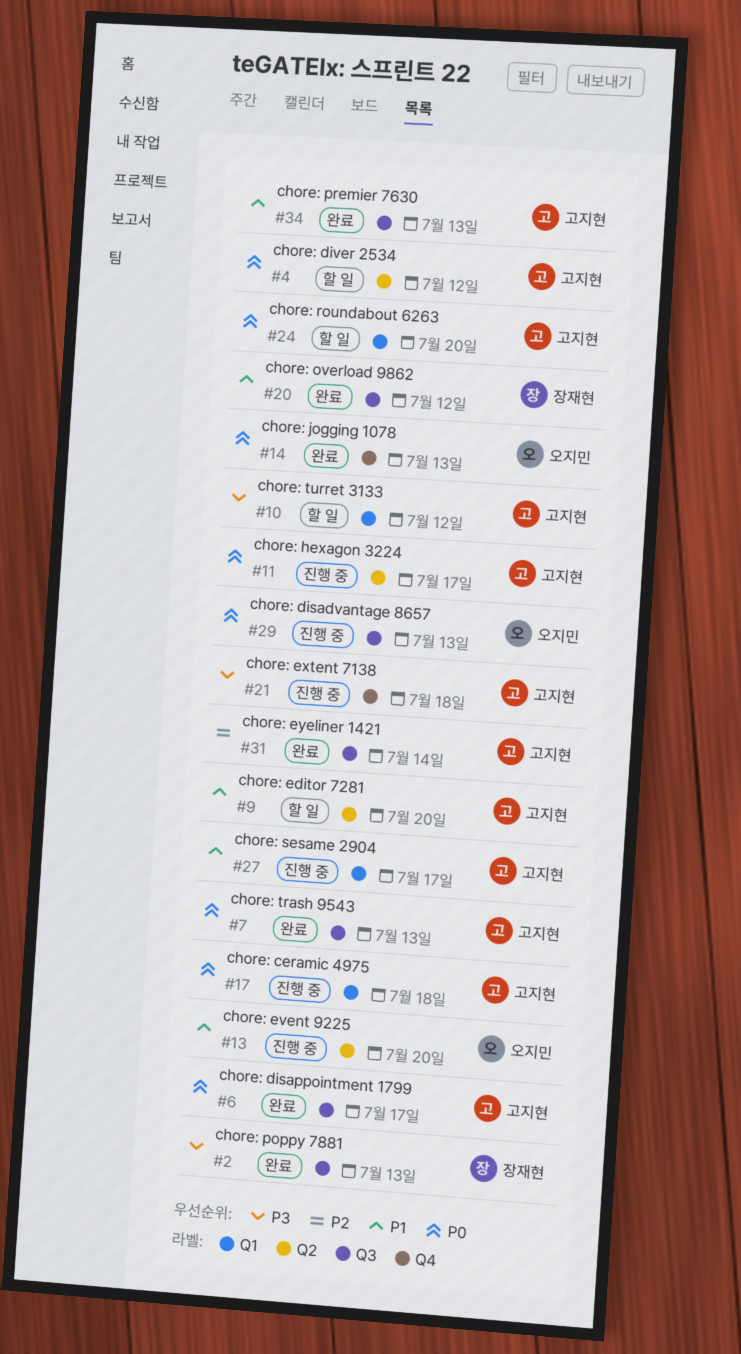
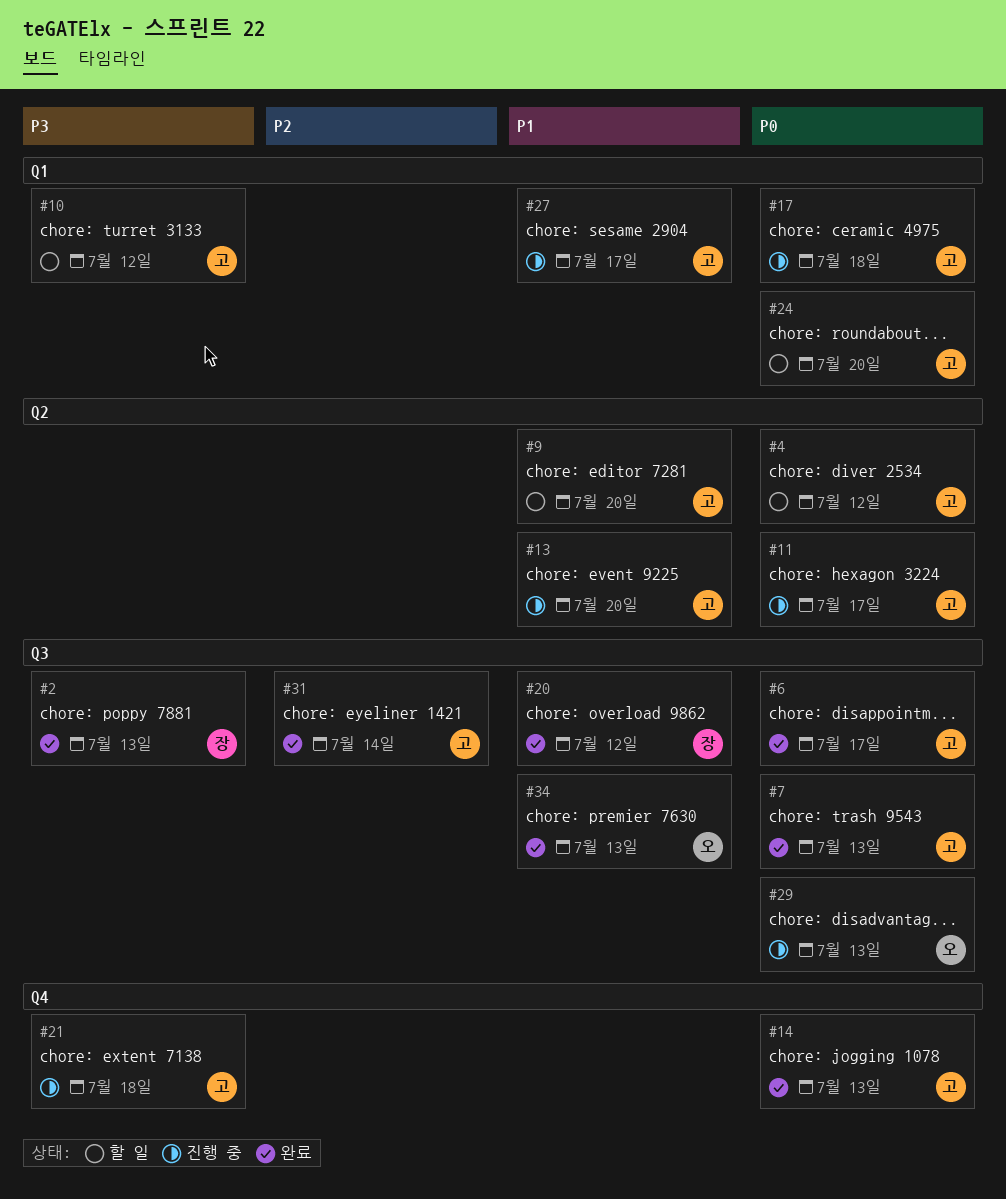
#13, owner: 오지민 -> 고지현
#14, owner: 오지민 -> 고지현
#34, owner: 고지현 -> 오지민

